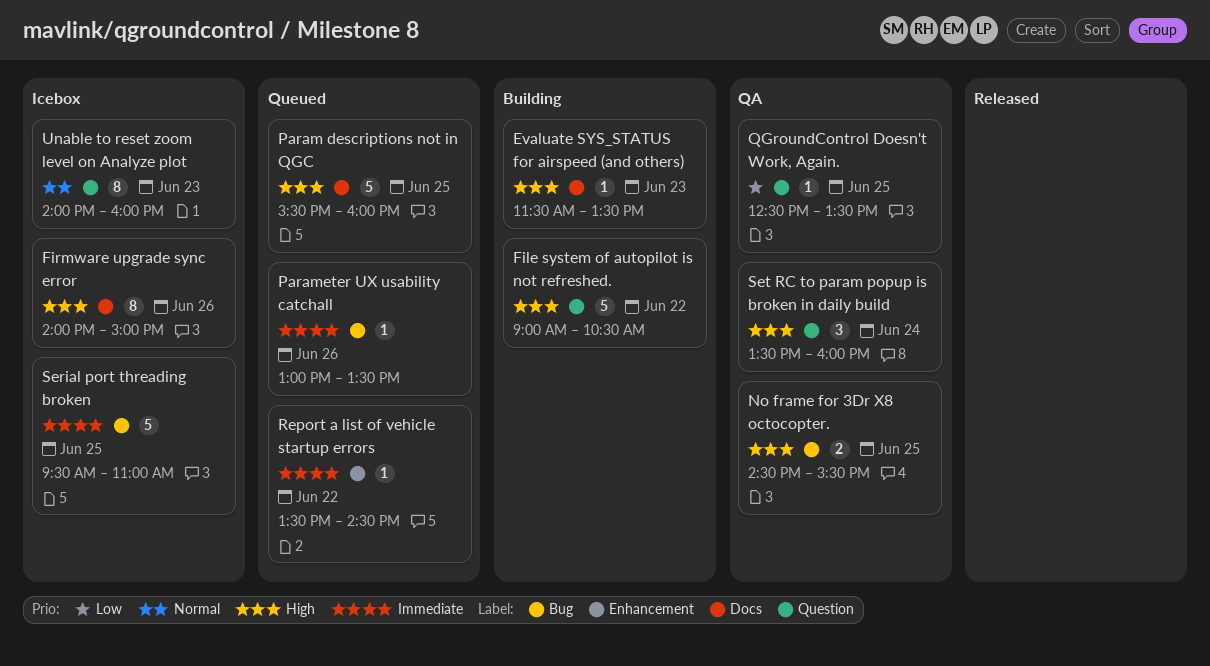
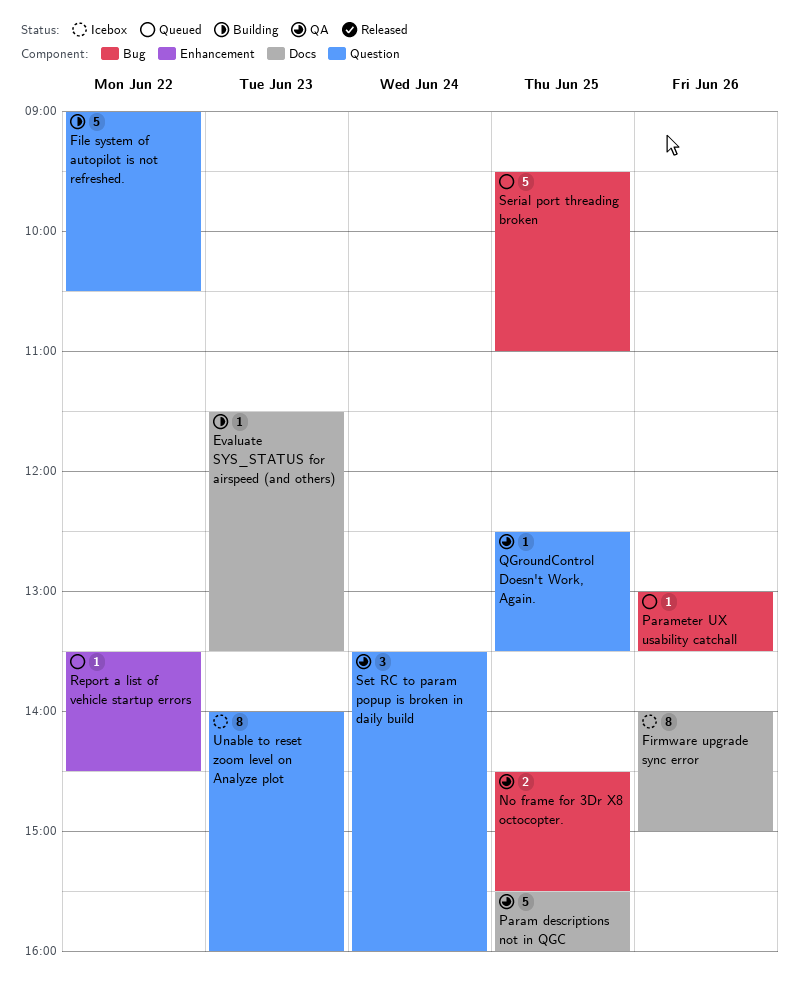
Param descriptions not in QGC, status: Queued -> QA
Serial port threading broken, status: Icebox -> Queued

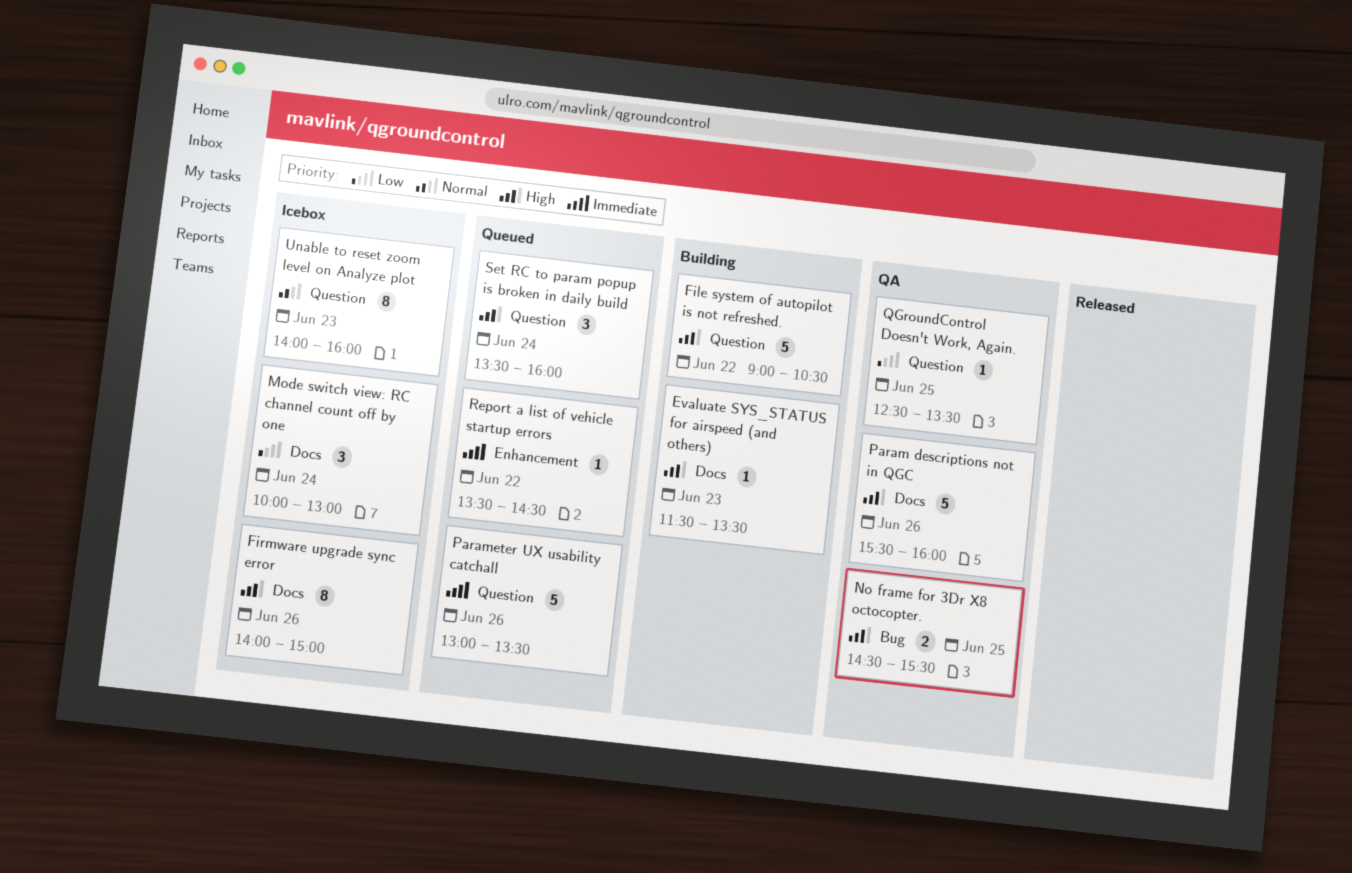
Mode switch view: RC channel count off by one: none -> present
Param descriptions not in QGC, day: Jun 25 -> Jun 26
Parameter UX usability catchall, label: Bug -> Question
Parameter UX usability catchall, estimate: 1 -> 5
Serial port threading broken: present -> none
Set RC to param popup is broken in daily build, status: QA -> Queued

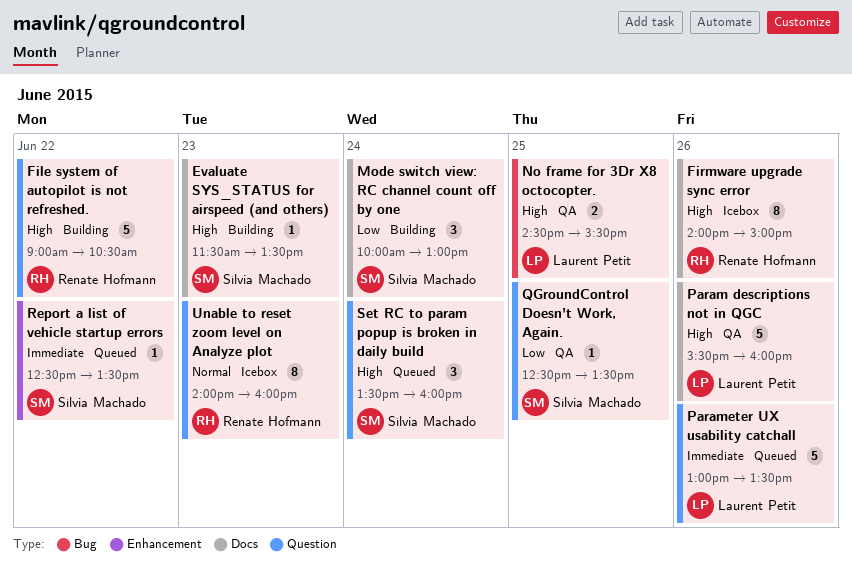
Mode switch view: RC channel count off by one, status: Icebox -> Building
Report a list of vehicle startup errors, begins: 13:30 -> 12:30
Report a list of vehicle startup errors, ends: 14:30 -> 13:30

